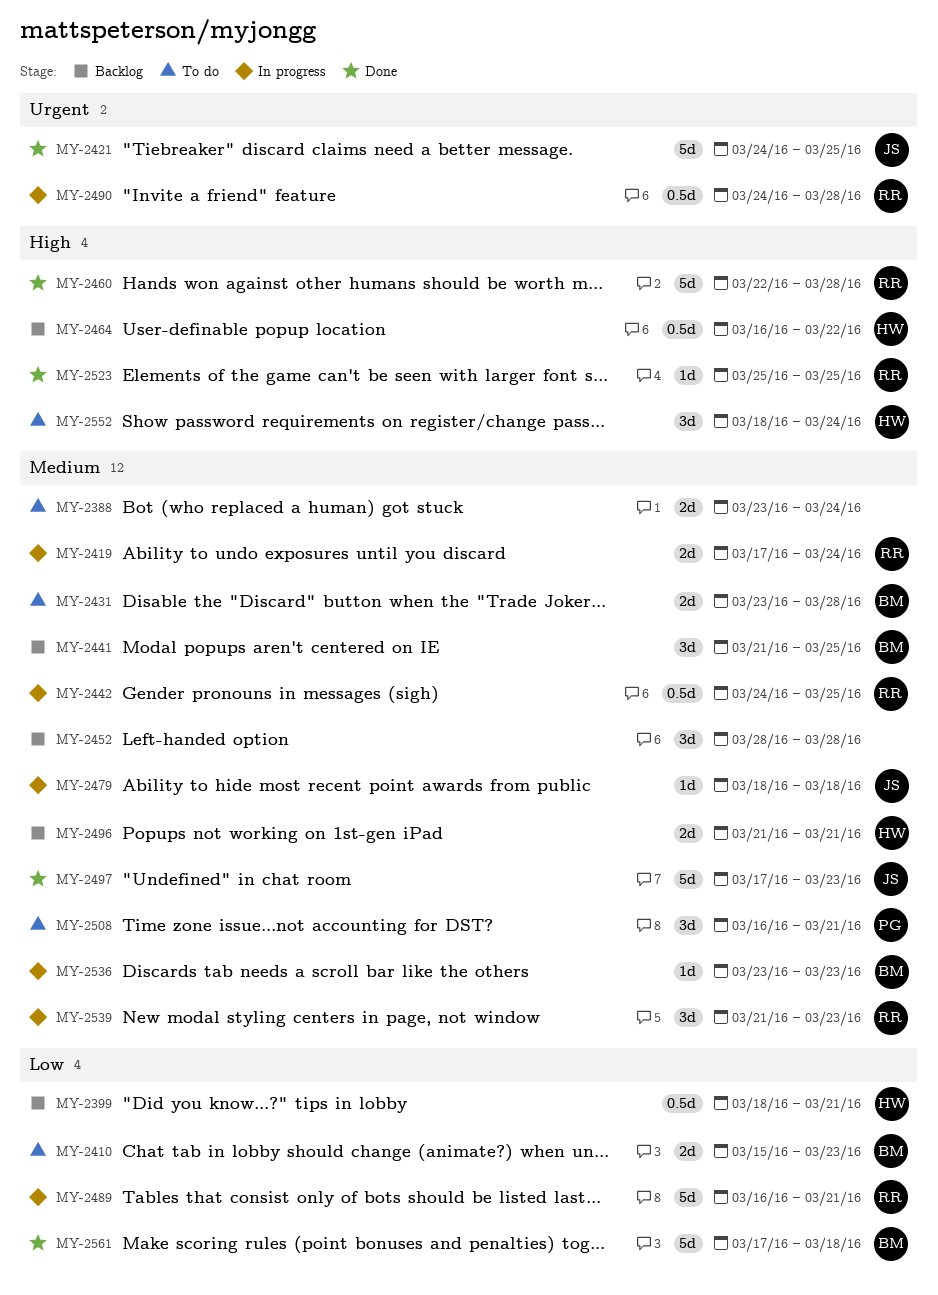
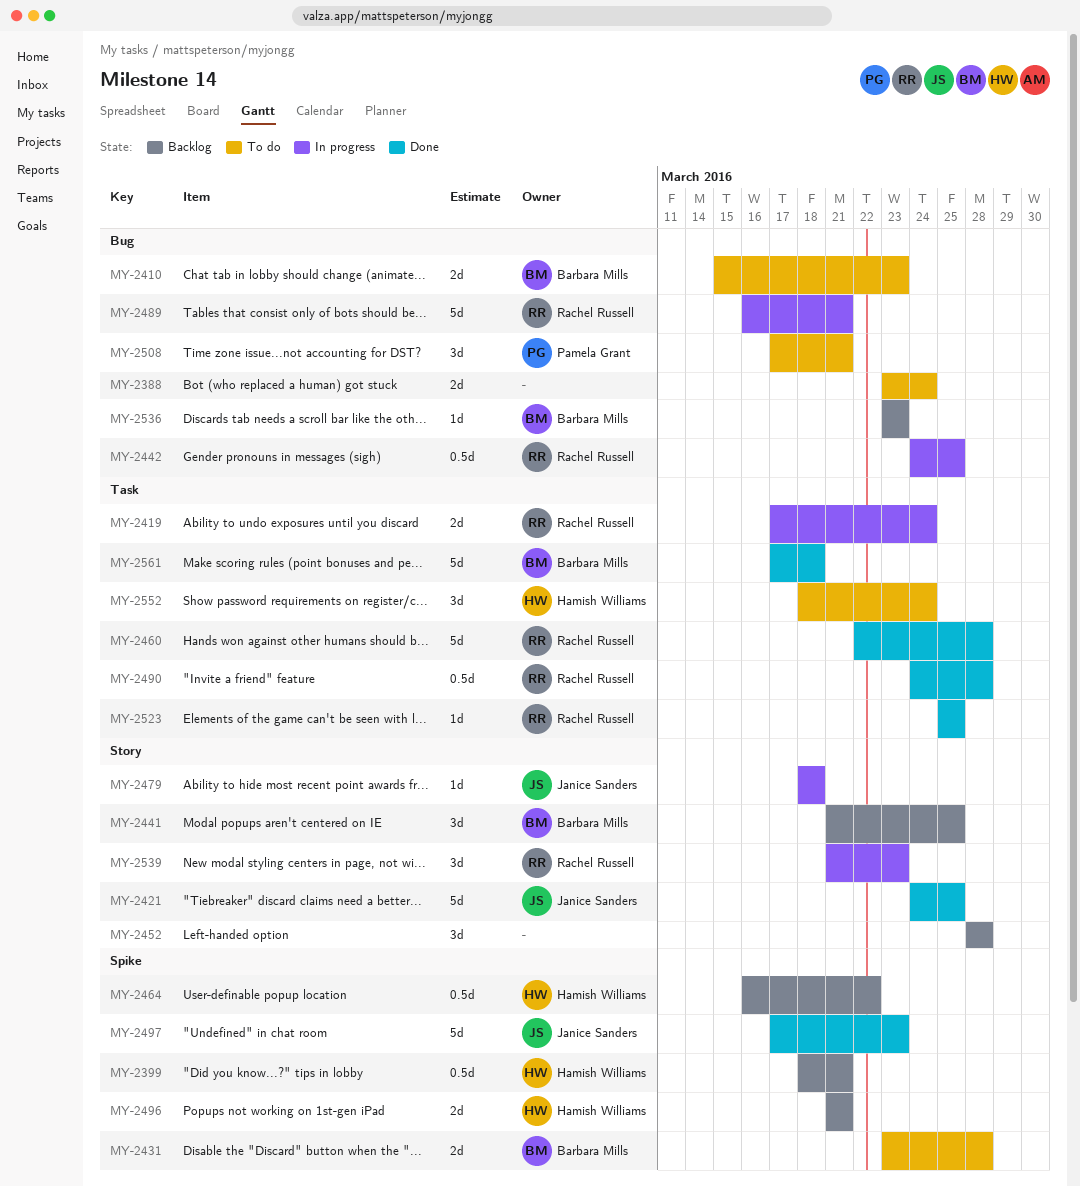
MY-2490, status: In progress -> Done
MY-2508, start: Mar 16 -> Mar 17
MY-2536, status: In progress -> Backlog

